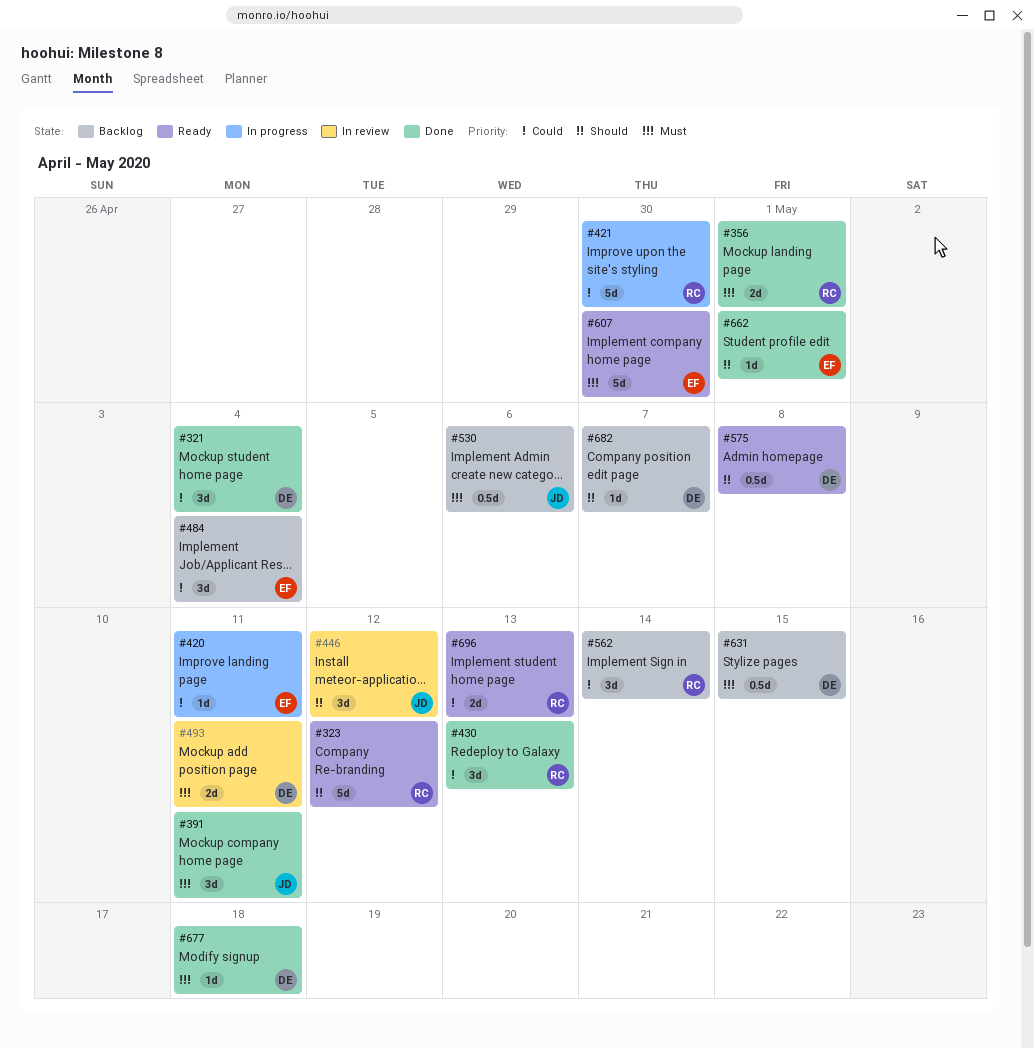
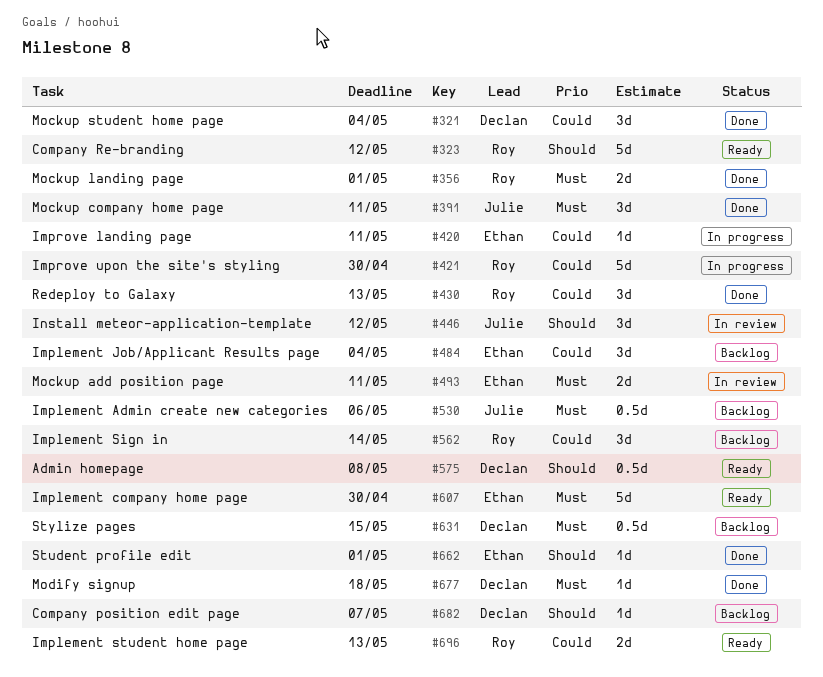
#493, owner: Declan -> Ethan

